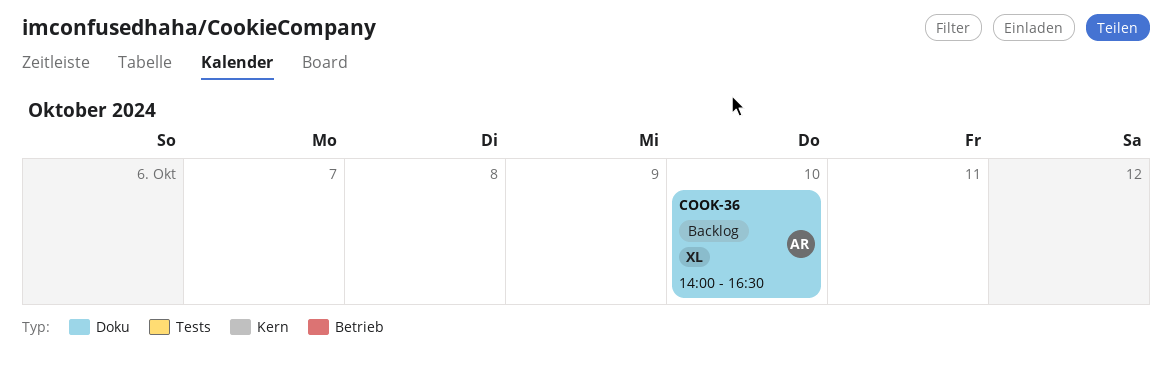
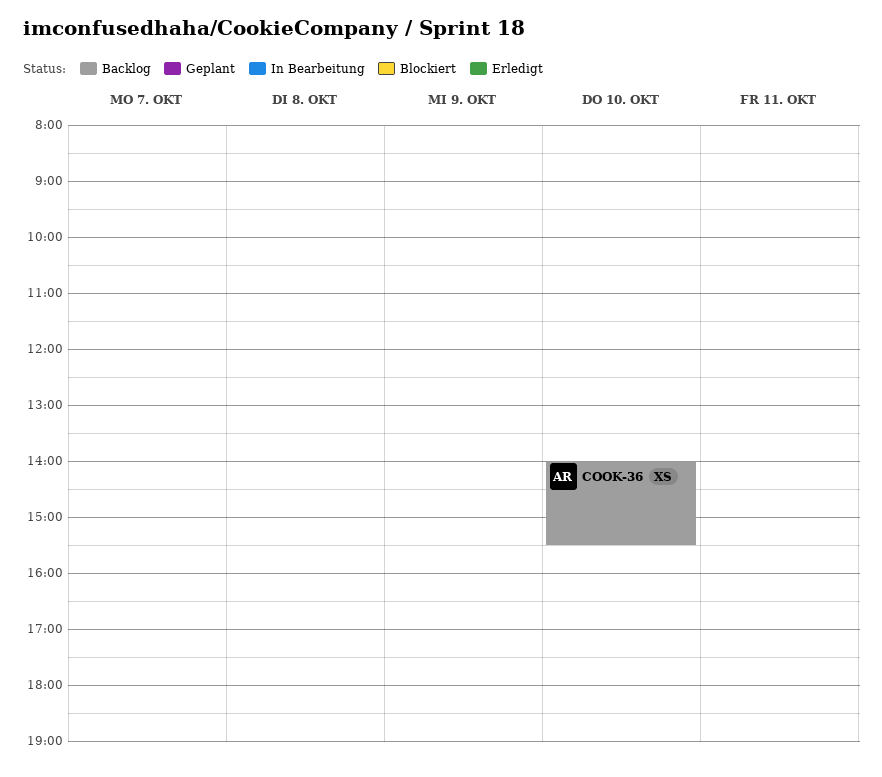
COOK-36, estimate: XL -> XS
COOK-36, ends: 16:30 -> 15:30

